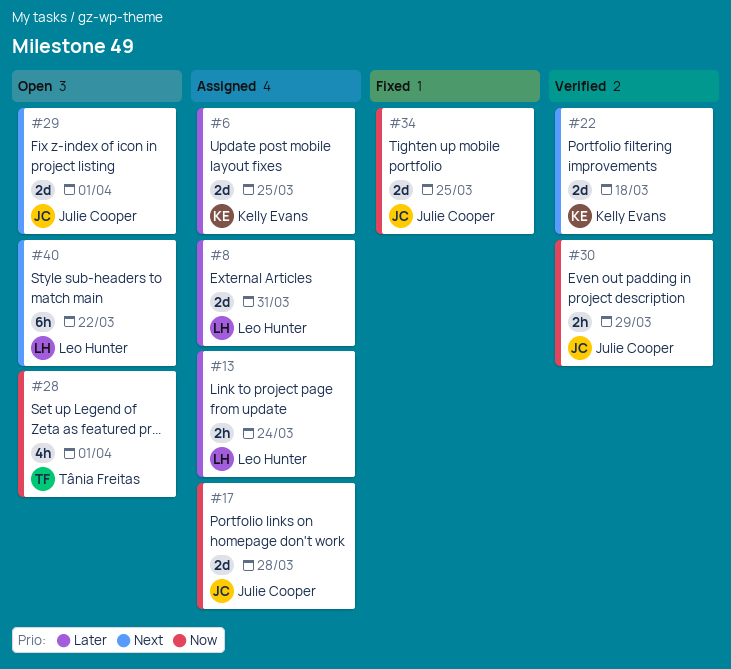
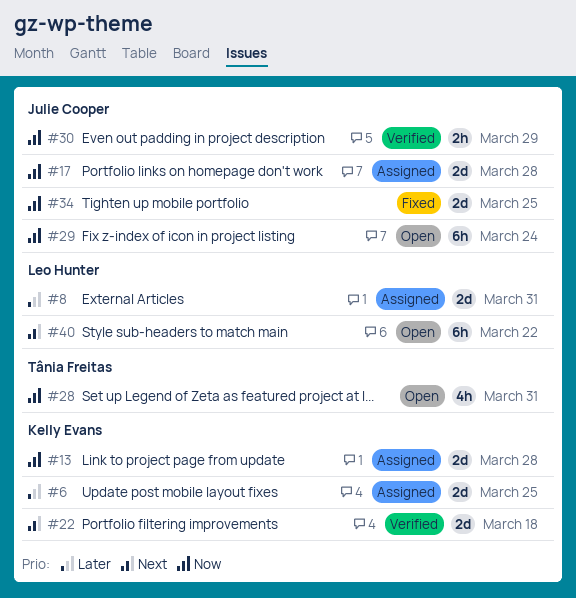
#13, owner: Leo Hunter -> Kelly Evans
#13, priority: Later -> Now
#13, estimate: 2h -> 2d
#13, due: Mar 24 -> Mar 28
#28, due: Apr 1 -> Mar 31
#29, priority: Next -> Now
#29, estimate: 2d -> 6h
#29, due: Apr 1 -> Mar 24

